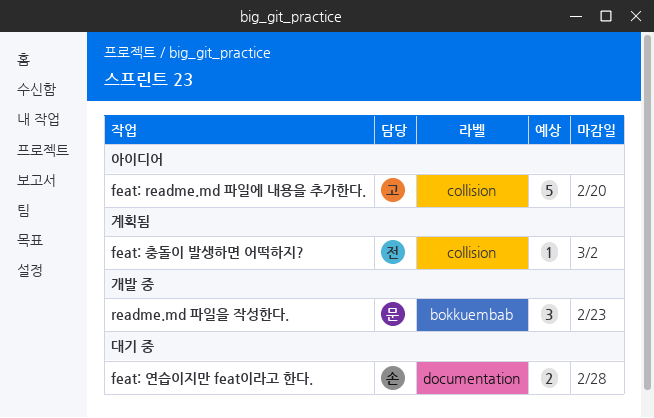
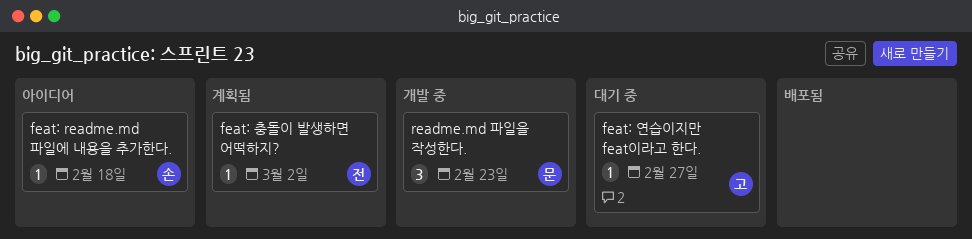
feat: readme.md 파일에 내용을 추가한다., owner: 고 -> 손
feat: readme.md 파일에 내용을 추가한다., estimate: 5 -> 1
feat: readme.md 파일에 내용을 추가한다., due: Feb 20 -> Feb 18
feat: 연습이지만 feat이라고 한다., owner: 손 -> 고
feat: 연습이지만 feat이라고 한다., estimate: 2 -> 1
feat: 연습이지만 feat이라고 한다., due: Feb 28 -> Feb 27

